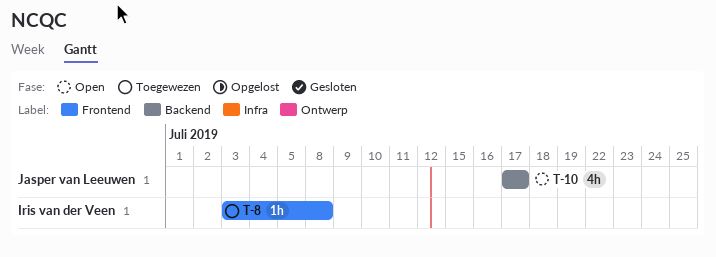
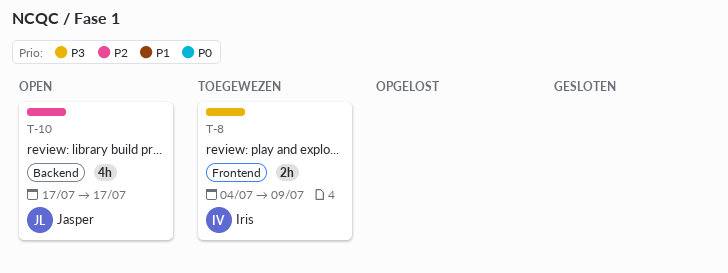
T-8, estimate: 1h -> 2h
T-8, start: Jul 3 -> Jul 4
T-8, due: Jul 8 -> Jul 9

